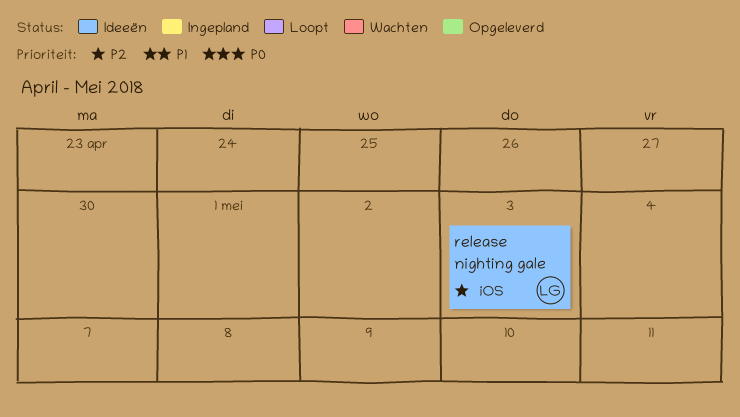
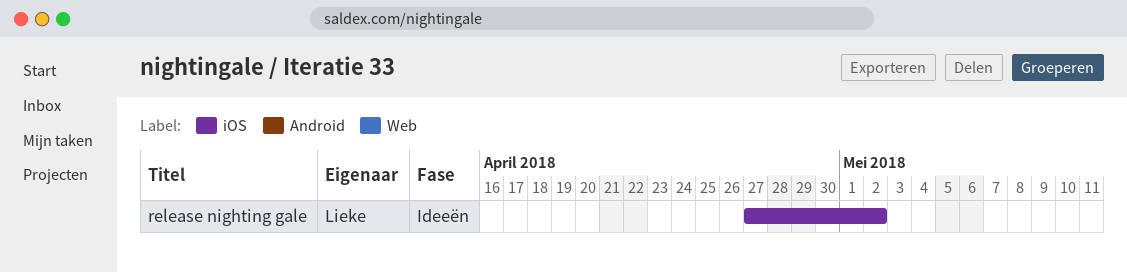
release nighting gale, due: May 3 -> May 2

